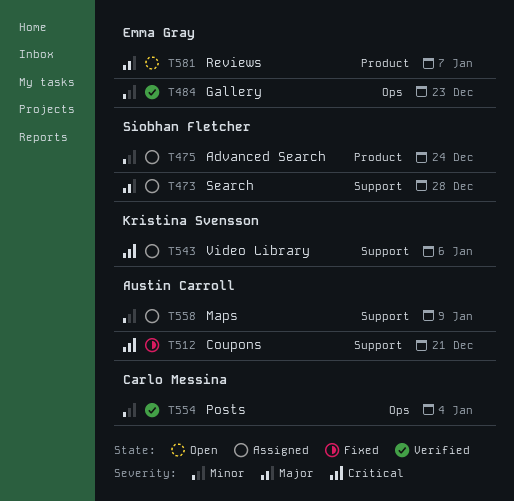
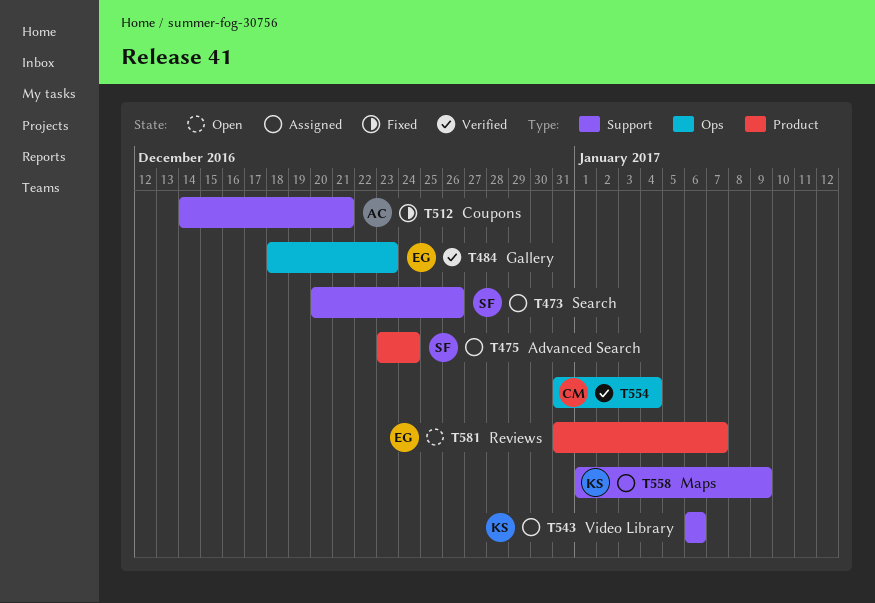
T473, due: Dec 28 -> Dec 26
T558, owner: Austin Carroll -> Kristina Svensson

